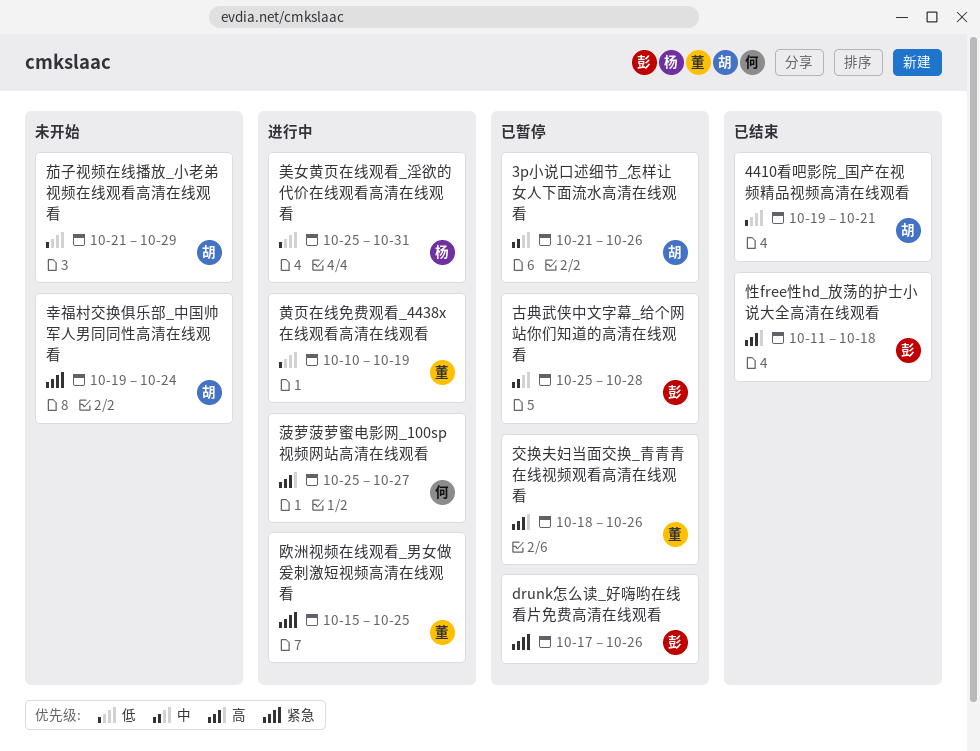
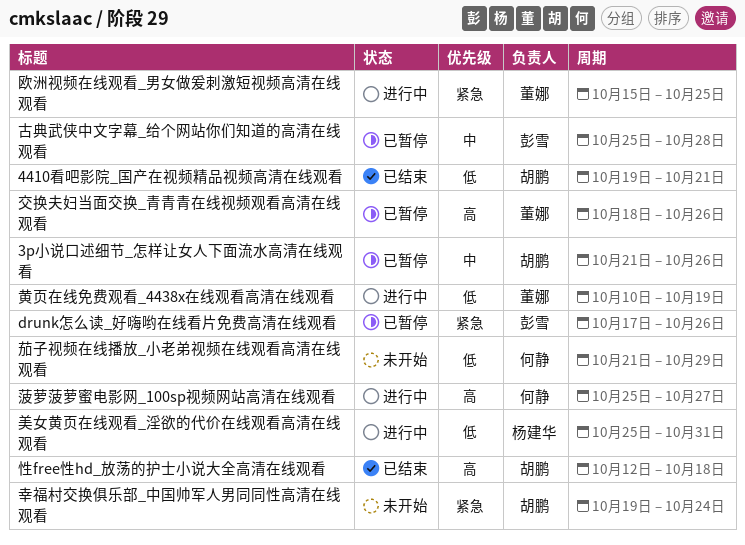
性free性hd_放荡的护士小说大全高清在线观看, owner: 彭雪 -> 胡鹏
性free性hd_放荡的护士小说大全高清在线观看, start: Oct 11 -> Oct 12
茄子视频在线播放_小老弟视频在线观看高清在线观看, owner: 胡鹏 -> 何静

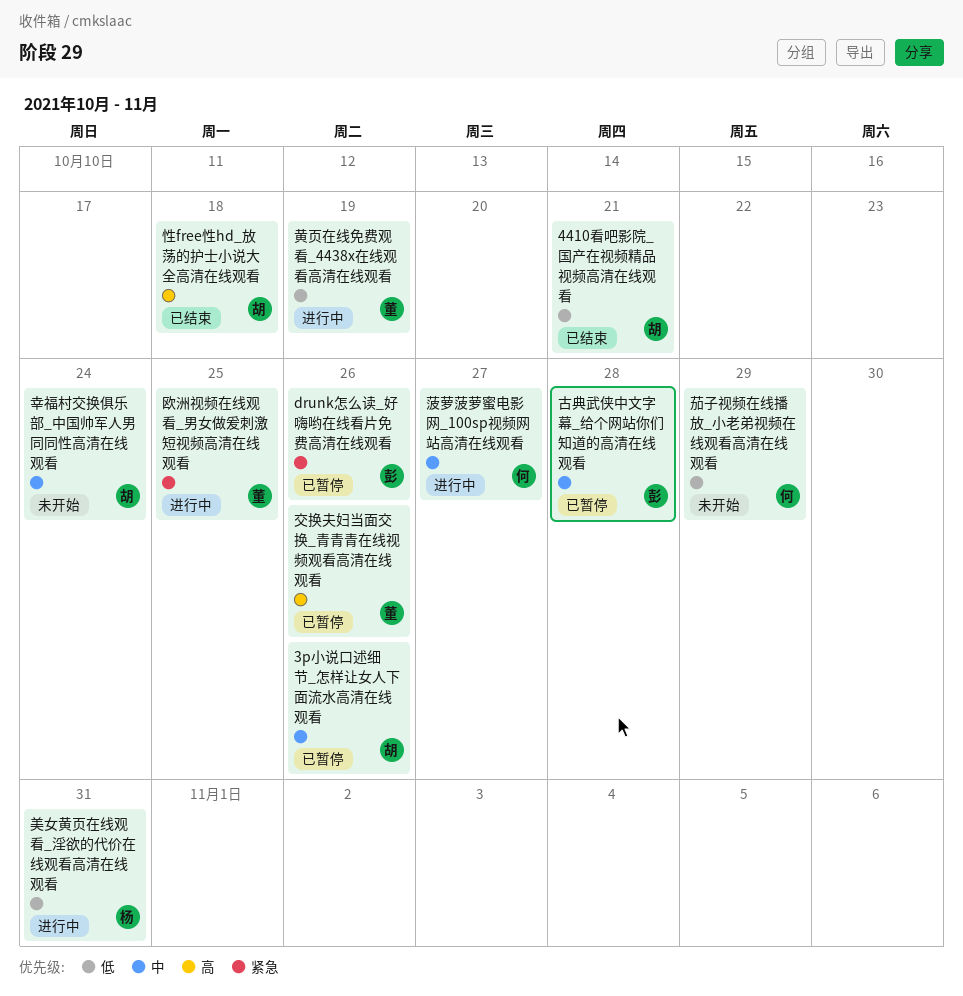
幸福村交换俱乐部_中国帅军人男同同性高清在线观看, priority: 紧急 -> 中
菠萝菠萝蜜电影网_100sp视频网站高清在线观看, priority: 高 -> 中

